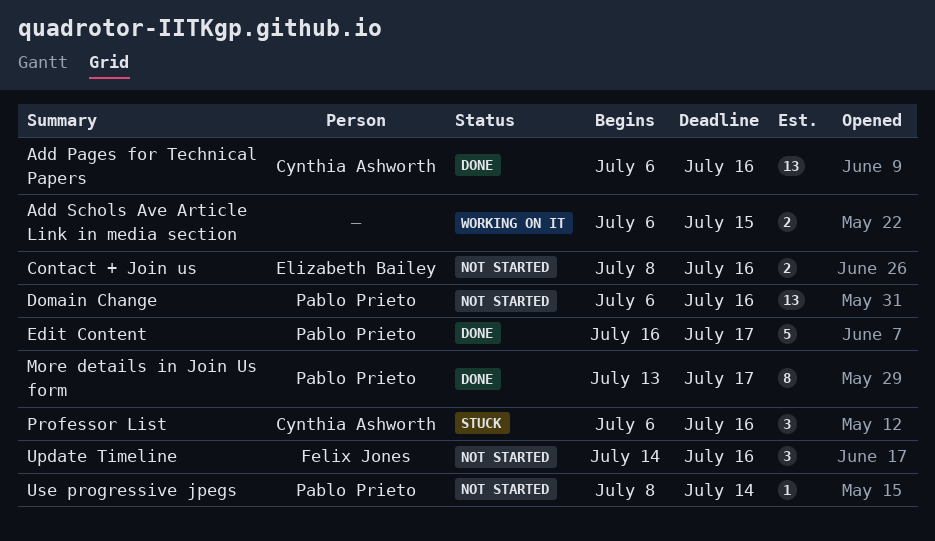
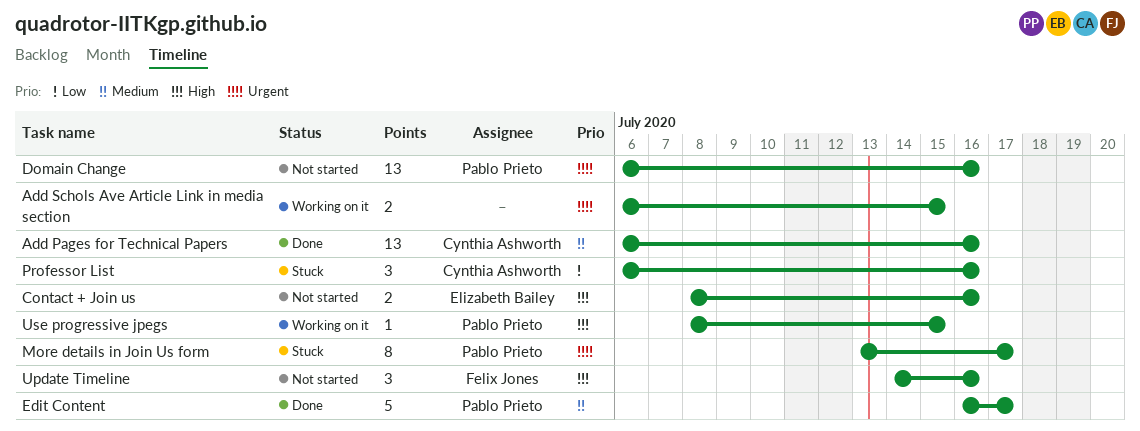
More details in Join Us form, status: Done -> Stuck
Use progressive jpegs, status: Not started -> Working on it
Use progressive jpegs, due: Jul 14 -> Jul 15

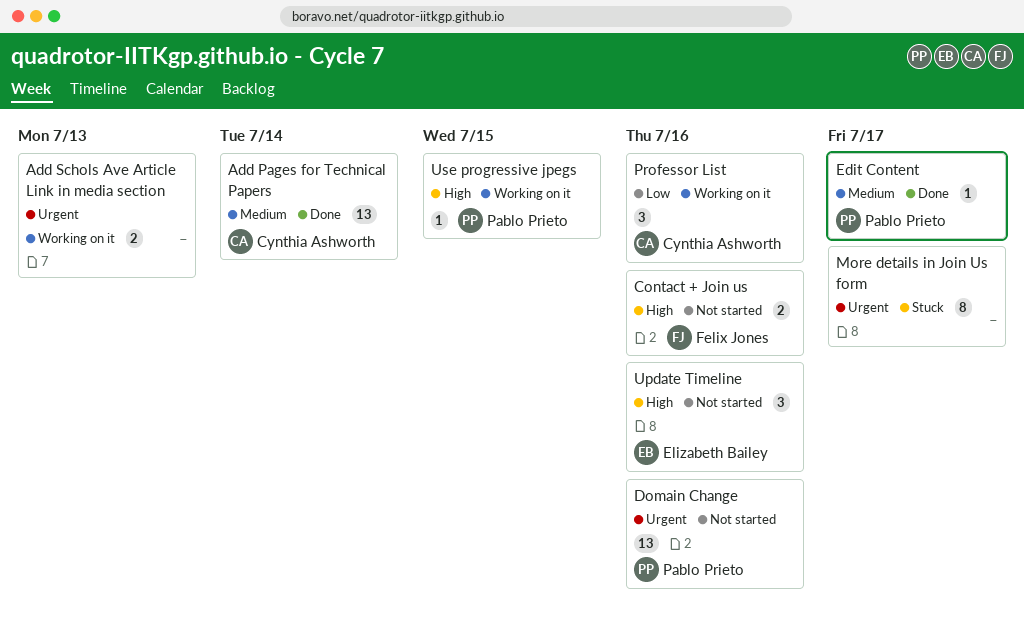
Add Pages for Technical Papers, due: Jul 16 -> Jul 14
Add Schols Ave Article Link in media section, due: Jul 15 -> Jul 13
Contact + Join us, owner: Elizabeth Bailey -> Felix Jones
Edit Content, estimate: 5 -> 1
More details in Join Us form, owner: Pablo Prieto -> none
Professor List, status: Stuck -> Working on it
Update Timeline, owner: Felix Jones -> Elizabeth Bailey

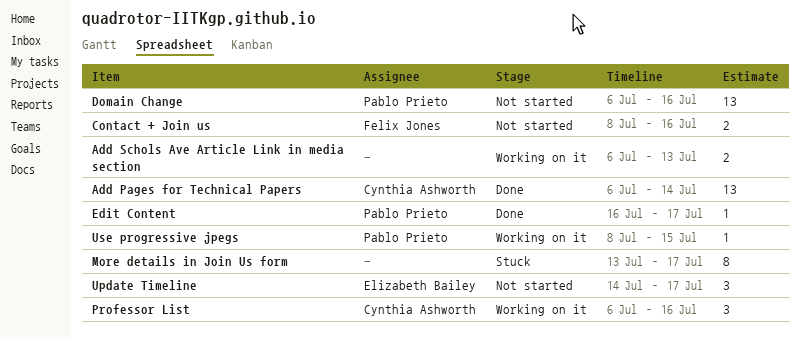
Update Timeline, due: Jul 16 -> Jul 17

